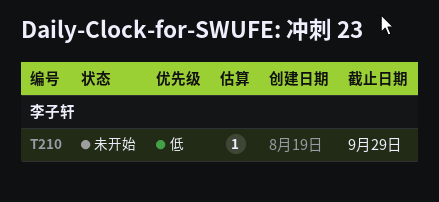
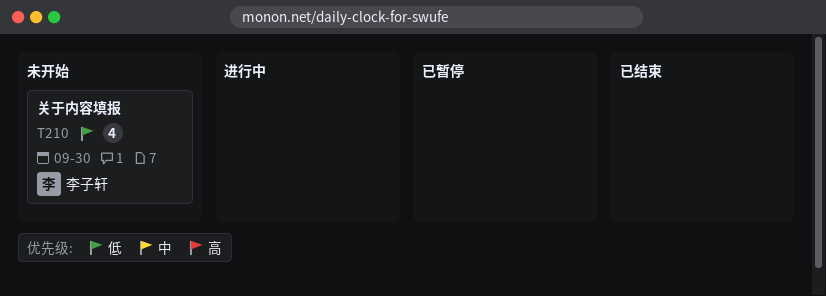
T210, estimate: 1 -> 4
T210, due: Sep 29 -> Sep 30

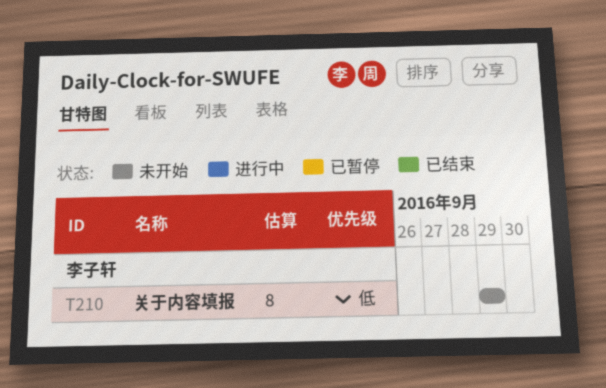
T210, estimate: 4 -> 8
T210, due: Sep 30 -> Sep 29

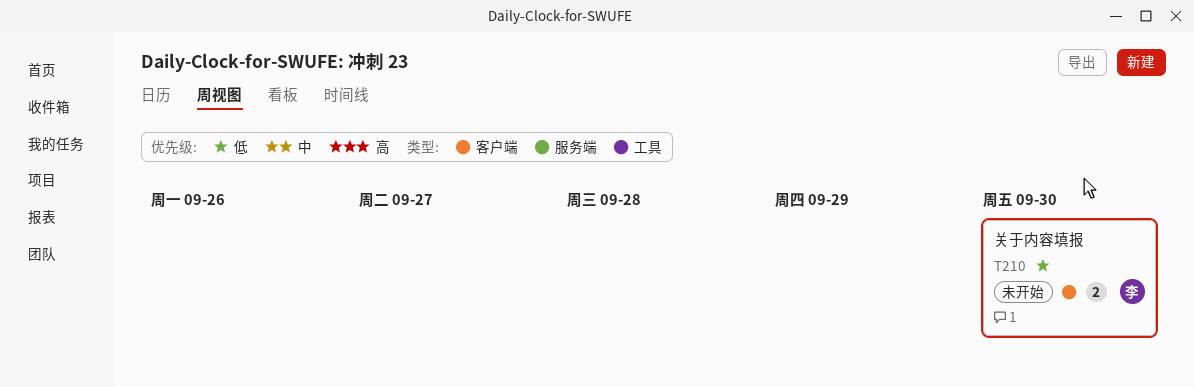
T210, estimate: 8 -> 2
T210, due: Sep 29 -> Sep 30

